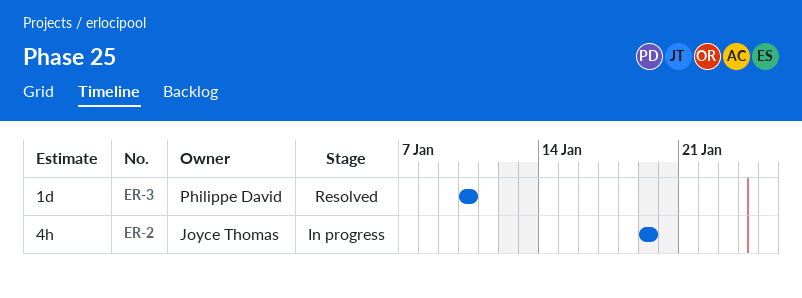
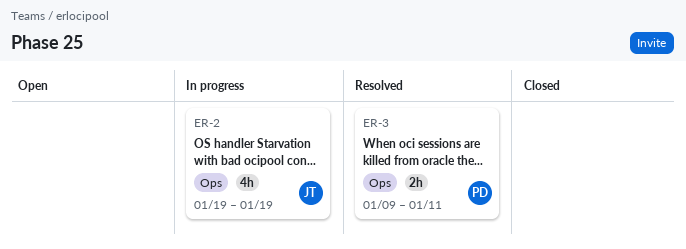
ER-3, estimate: 1d -> 2h
ER-3, start: Jan 10 -> Jan 9
ER-3, due: Jan 10 -> Jan 11

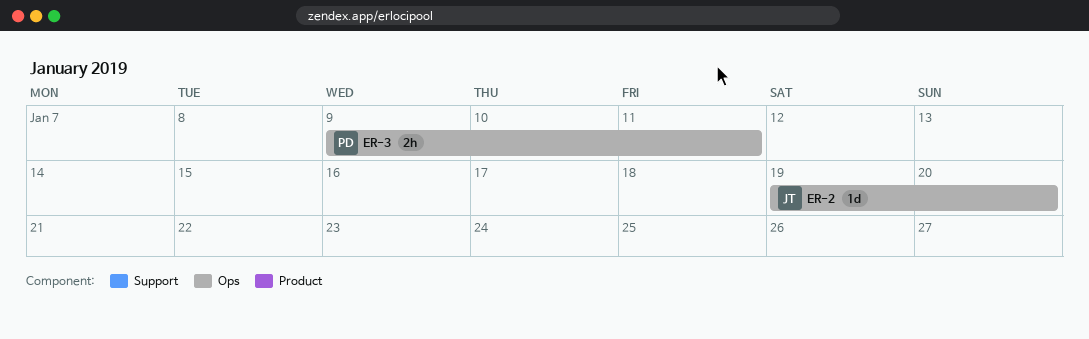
ER-2, estimate: 4h -> 1d
ER-2, due: Jan 19 -> Jan 20

